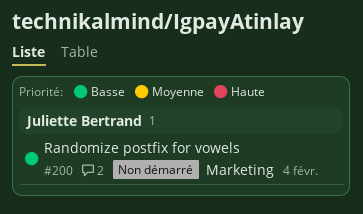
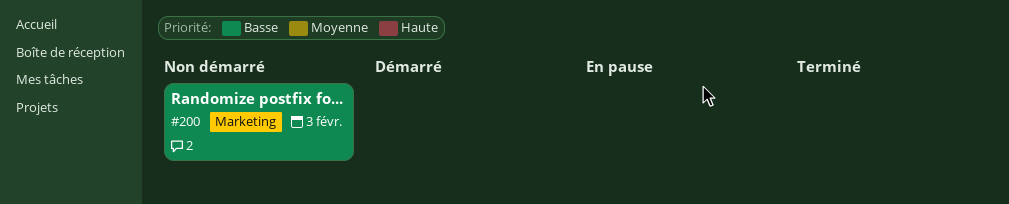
#200, due: Feb 4 -> Feb 3

